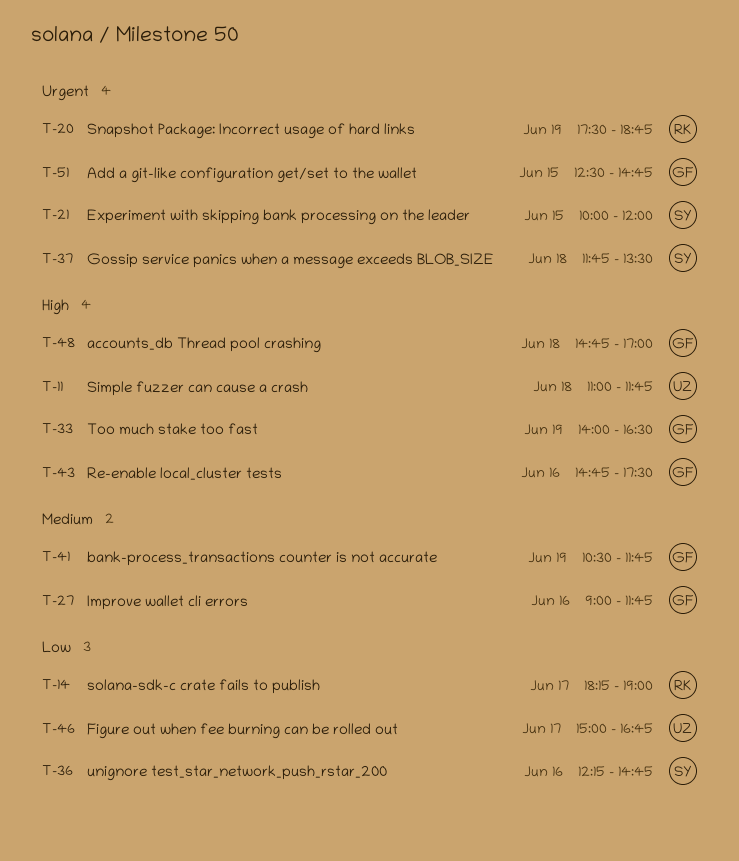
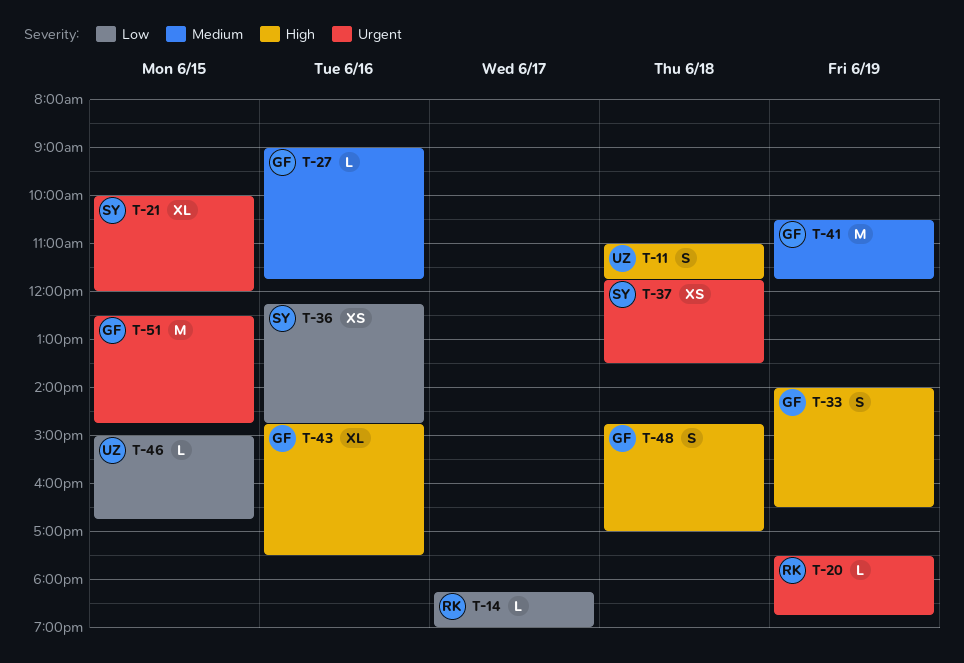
T-46, day: Jun 17 -> Jun 15

